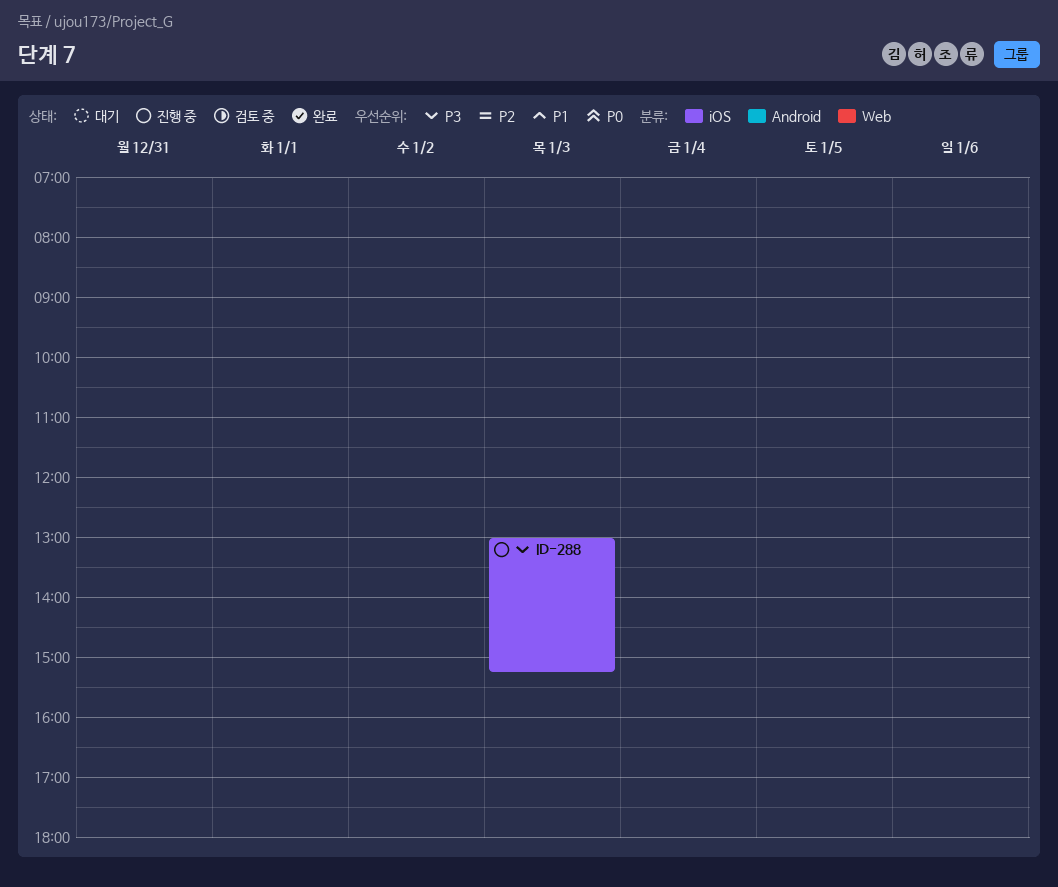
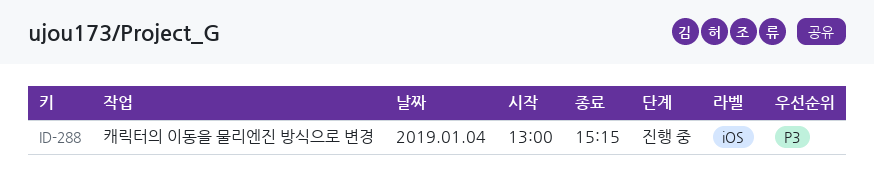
ID-288, day: Jan 3 -> Jan 4

